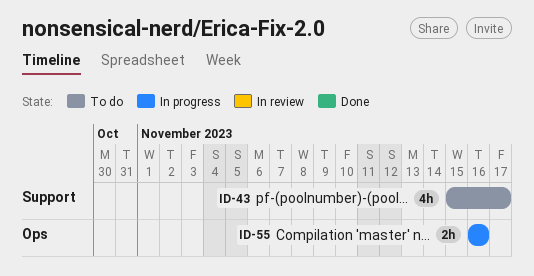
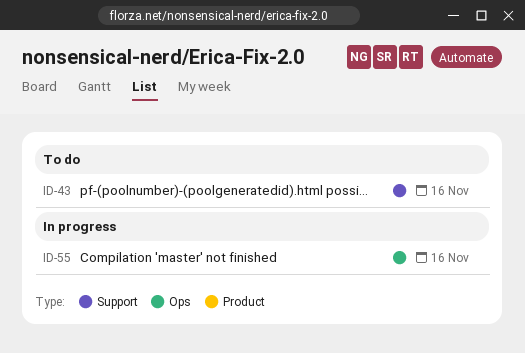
ID-43, due: Nov 17 -> Nov 16

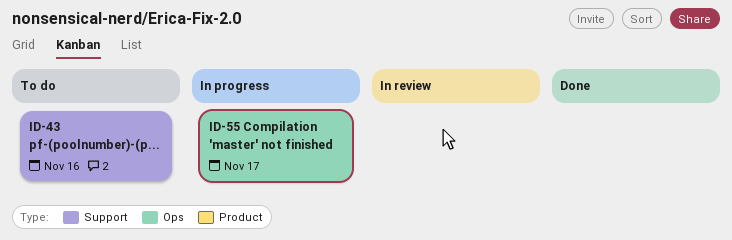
ID-55, due: Nov 16 -> Nov 17

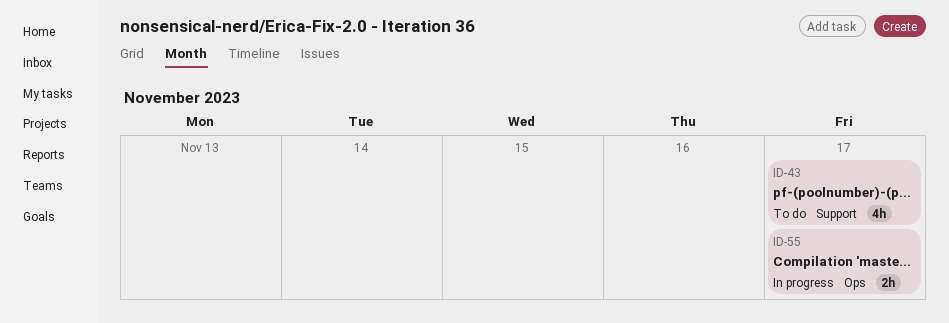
ID-43, due: Nov 16 -> Nov 17

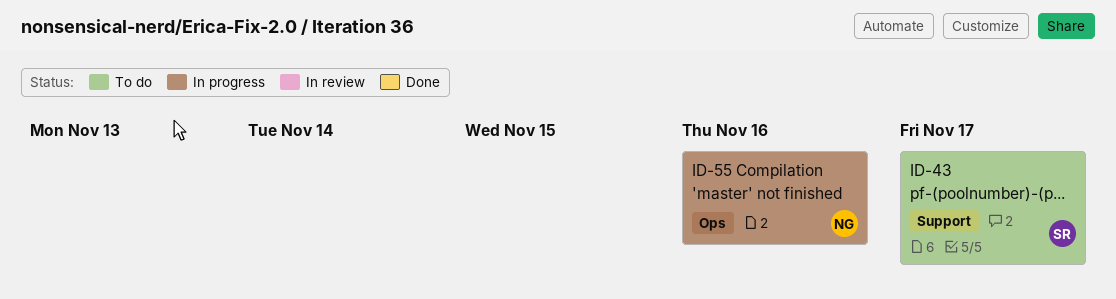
ID-55, due: Nov 17 -> Nov 16

